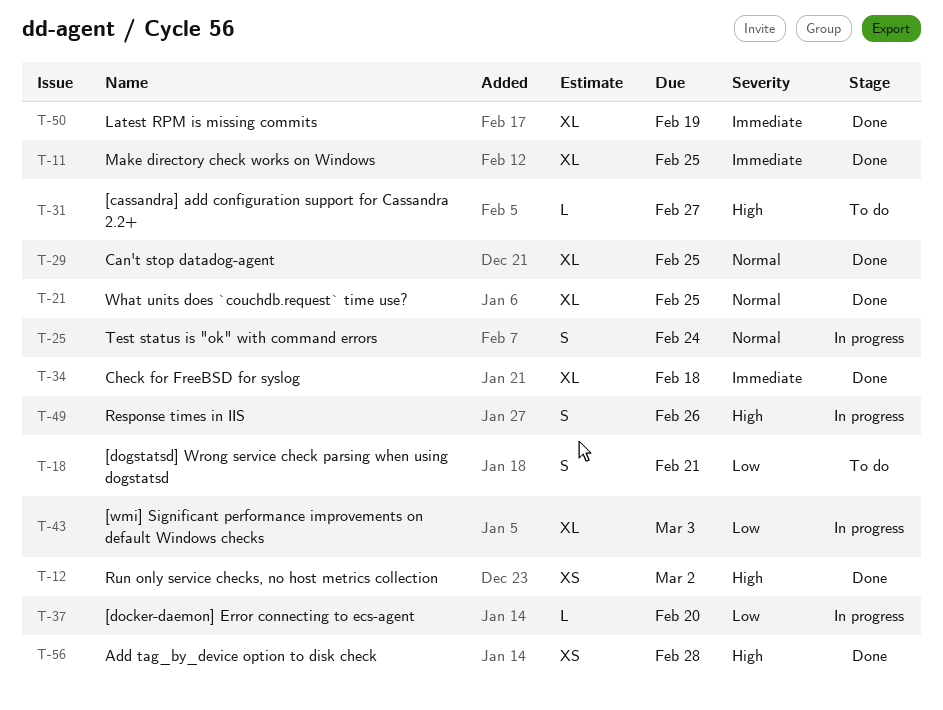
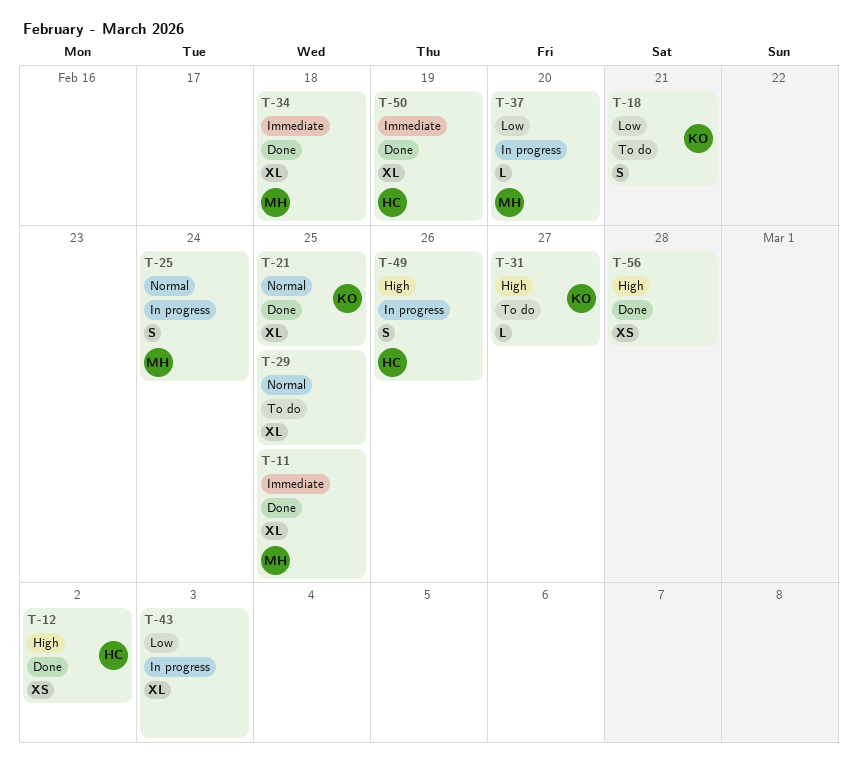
T-29, status: Done -> To do

